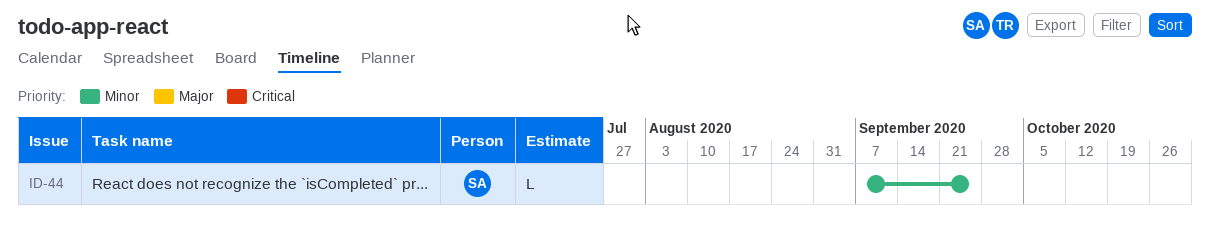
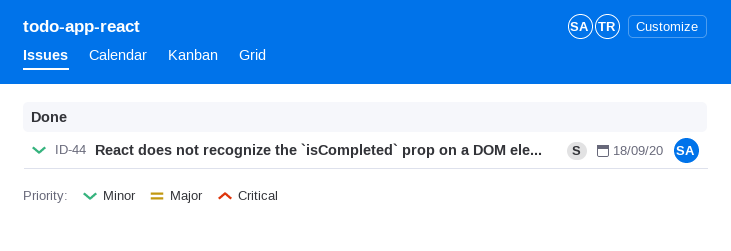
ID-44, estimate: L -> S
ID-44, due: Sep 25 -> Sep 18

